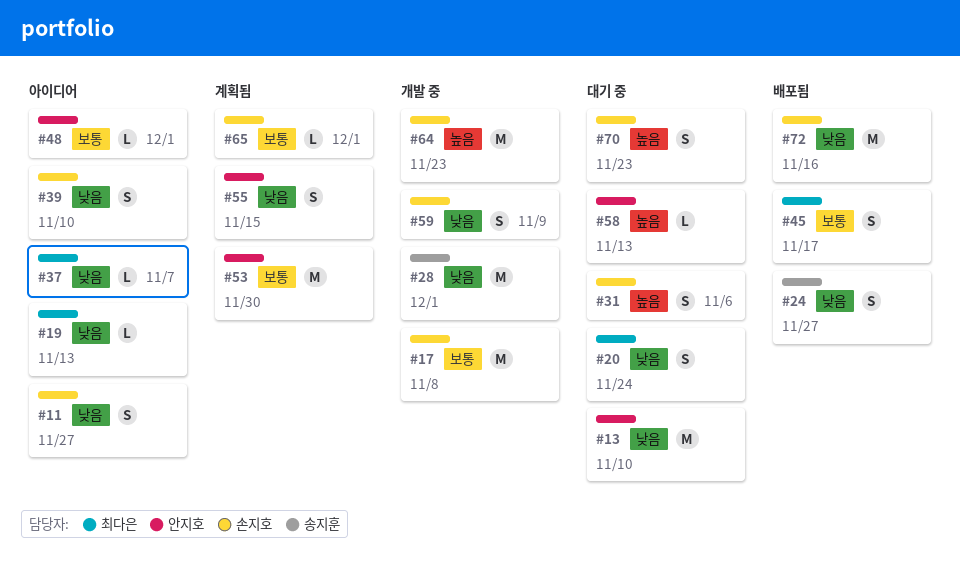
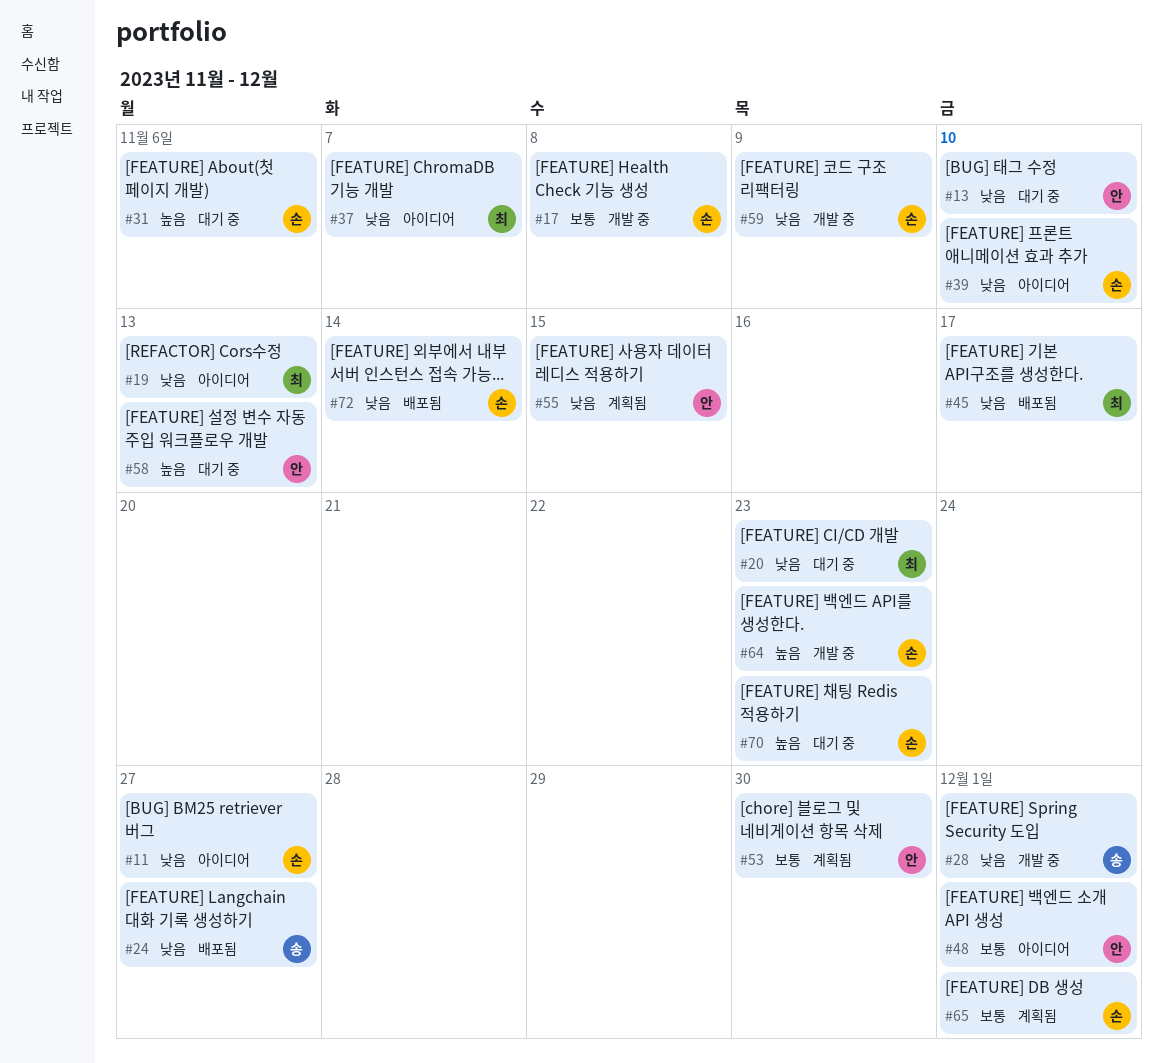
#20, due: Nov 24 -> Nov 23
#45, priority: 보통 -> 낮음
#72, due: Nov 16 -> Nov 14

